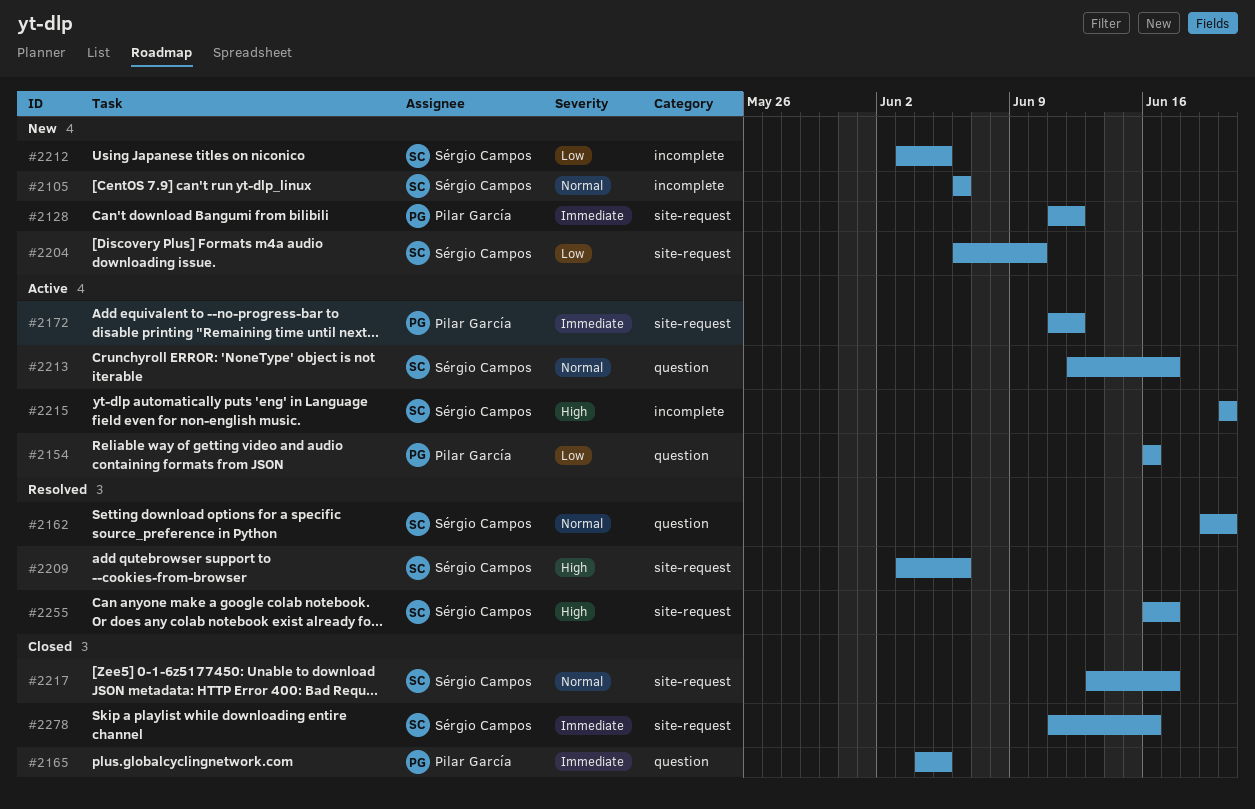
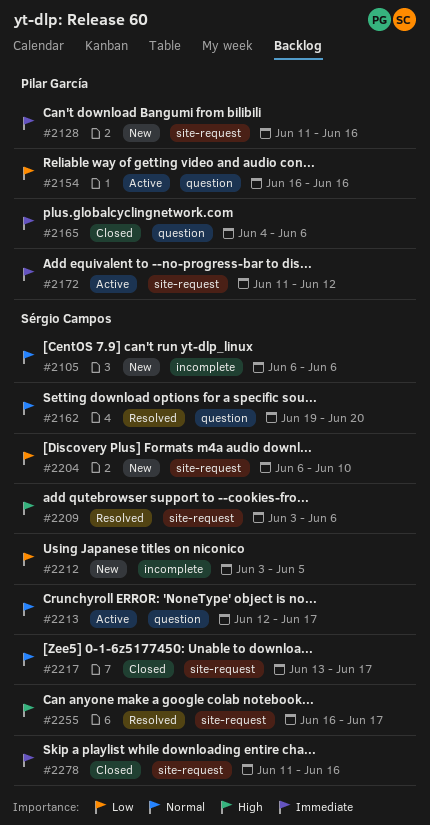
#2128, due: Jun 12 -> Jun 16
#2165, due: Jun 5 -> Jun 6
#2215: present -> none

